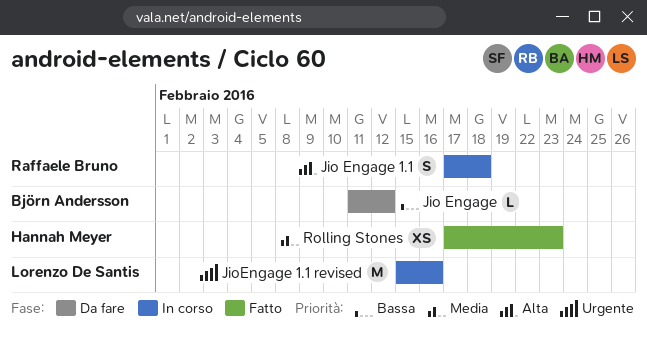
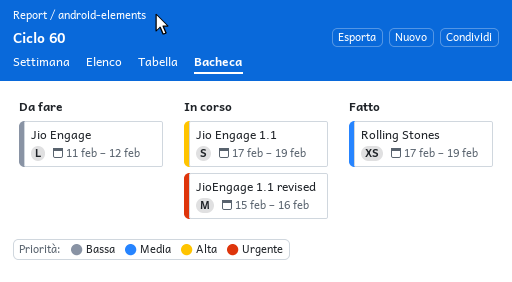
Jio Engage 1.1, due: Feb 18 -> Feb 19
Rolling Stones, due: Feb 23 -> Feb 19

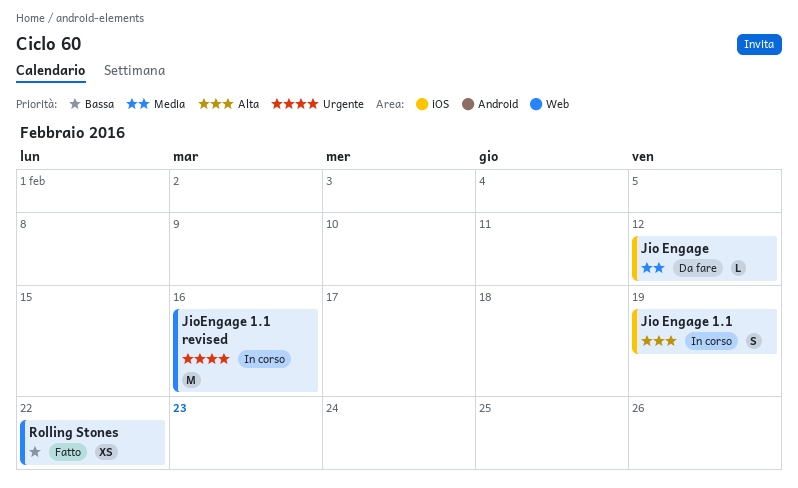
Jio Engage, priority: Bassa -> Media
Rolling Stones, priority: Media -> Bassa
Rolling Stones, due: Feb 19 -> Feb 22

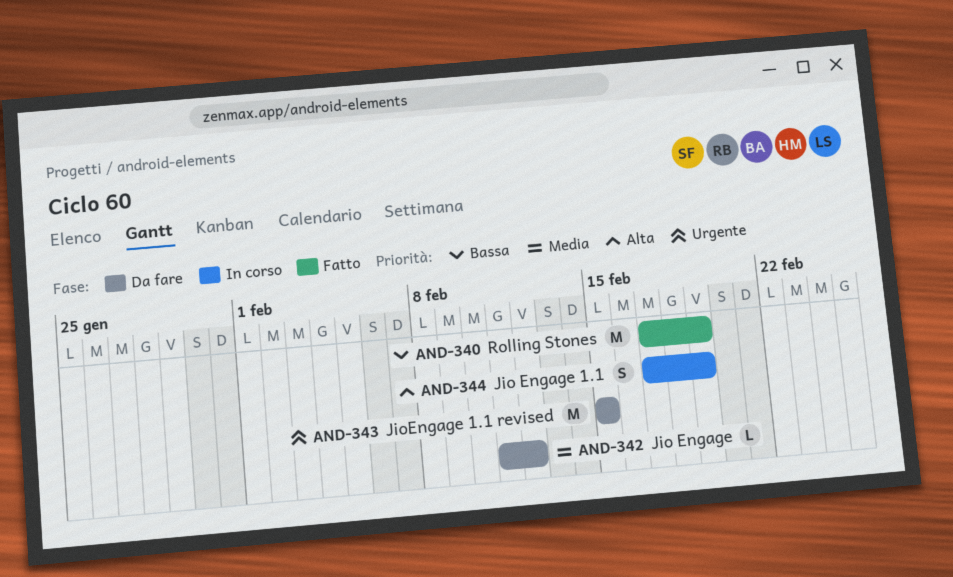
JioEngage 1.1 revised, status: In corso -> Da fare
JioEngage 1.1 revised, due: Feb 16 -> Feb 15
Rolling Stones, estimate: XS -> M
Rolling Stones, due: Feb 22 -> Feb 19

